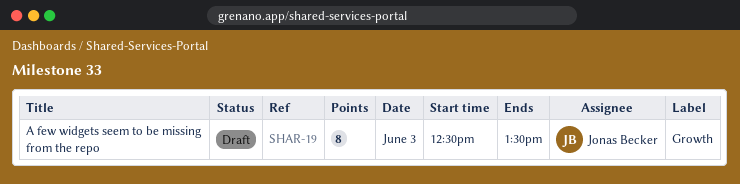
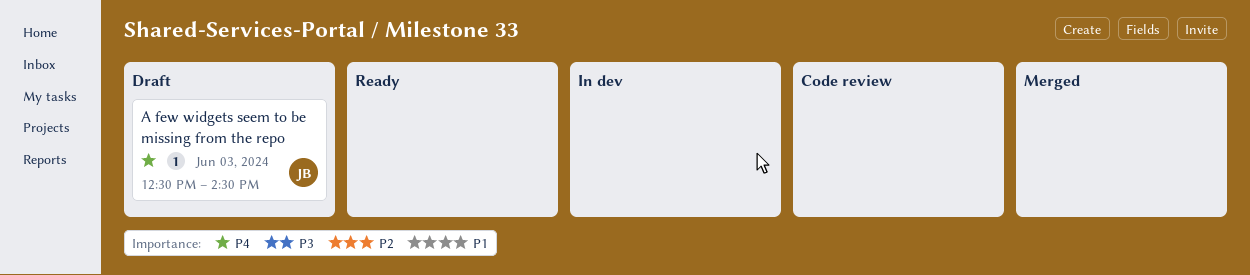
A few widgets seem to be missing from the repo, estimate: 8 -> 1
A few widgets seem to be missing from the repo, ends: 13:30 -> 14:30

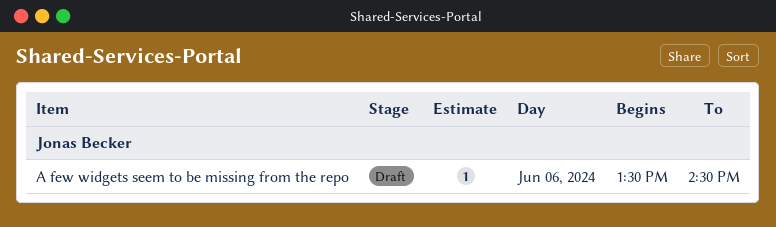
A few widgets seem to be missing from the repo, day: Jun 3 -> Jun 6
A few widgets seem to be missing from the repo, begins: 12:30 -> 13:30

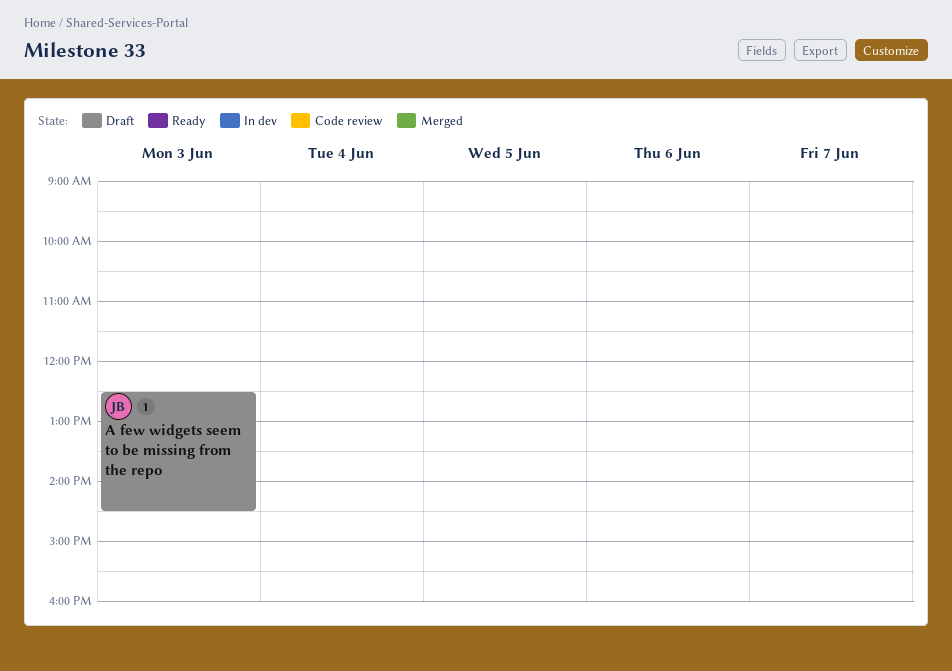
A few widgets seem to be missing from the repo, day: Jun 6 -> Jun 3
A few widgets seem to be missing from the repo, begins: 13:30 -> 12:30

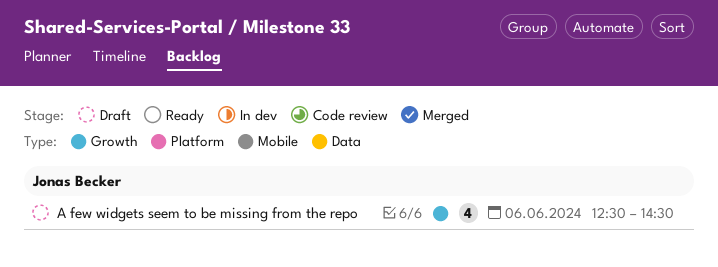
A few widgets seem to be missing from the repo, estimate: 1 -> 4
A few widgets seem to be missing from the repo, day: Jun 3 -> Jun 6

